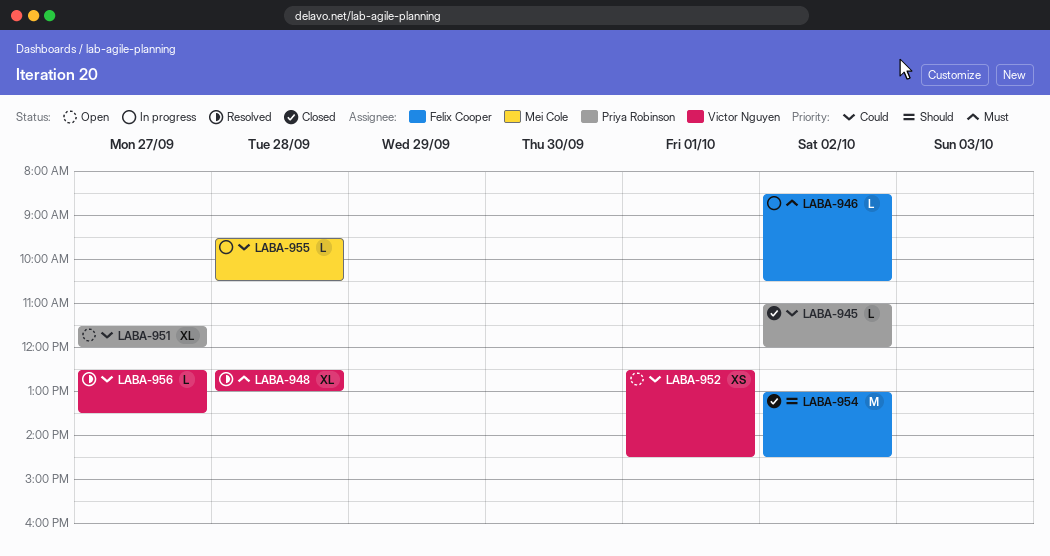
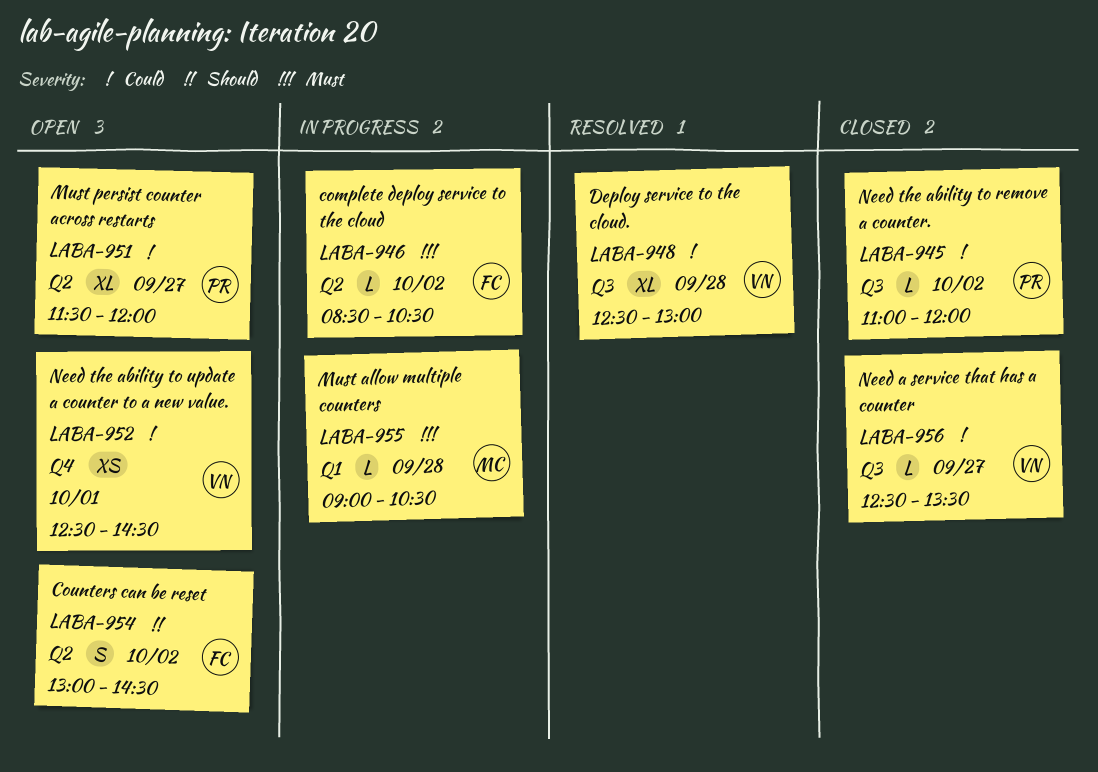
LABA-948, priority: Must -> Could
LABA-954, status: Closed -> Open
LABA-954, estimate: M -> S
LABA-955, priority: Could -> Must
LABA-955, begins: 09:30 -> 09:00
LABA-956, status: Resolved -> Closed

